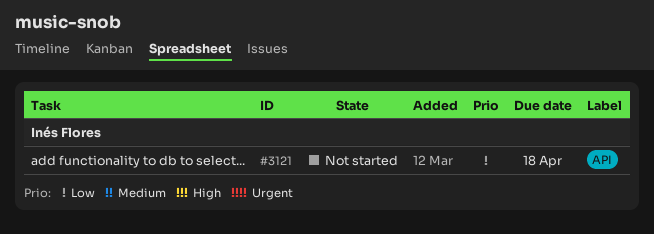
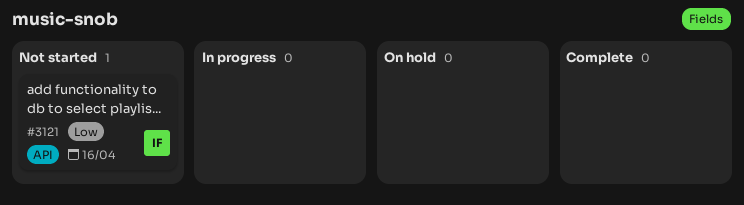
#3121, due: Apr 18 -> Apr 16

